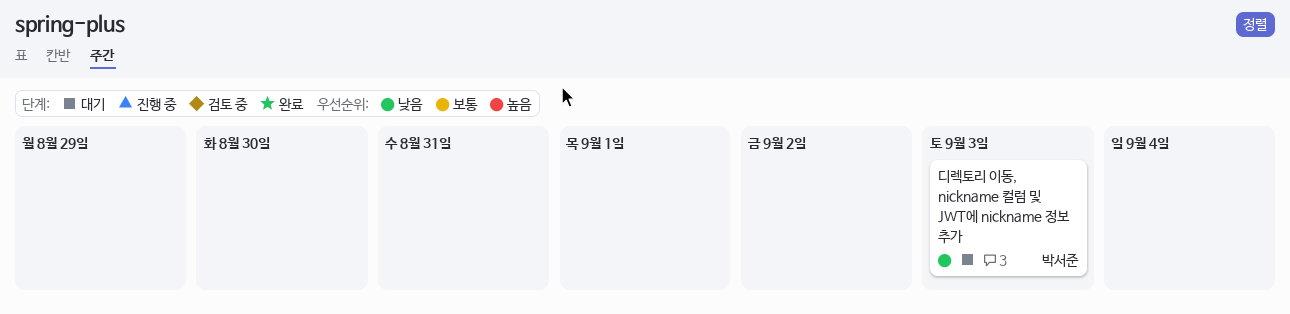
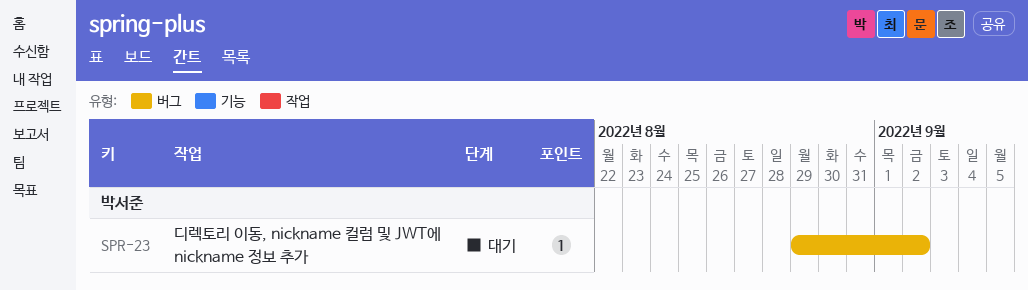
디렉토리 이동, nickname 컬럼 및 JWT에 nickname 정보 추가, due: Sep 3 -> Sep 2

